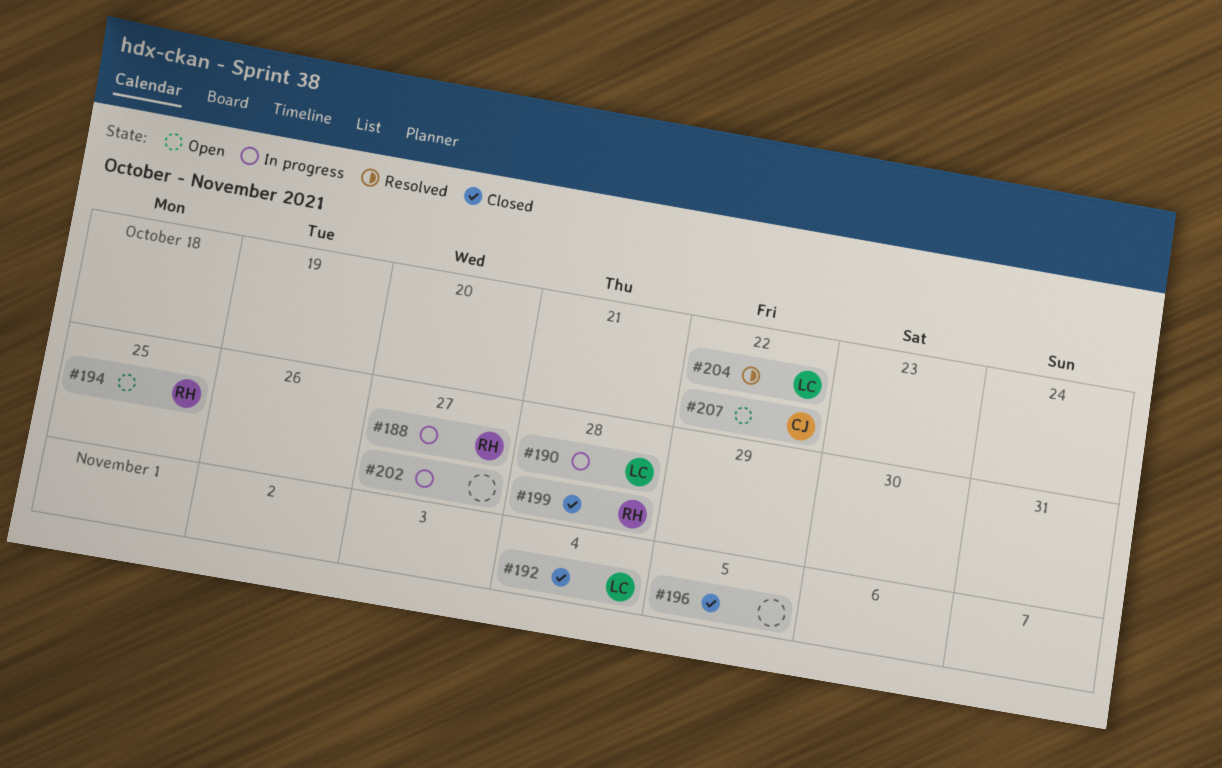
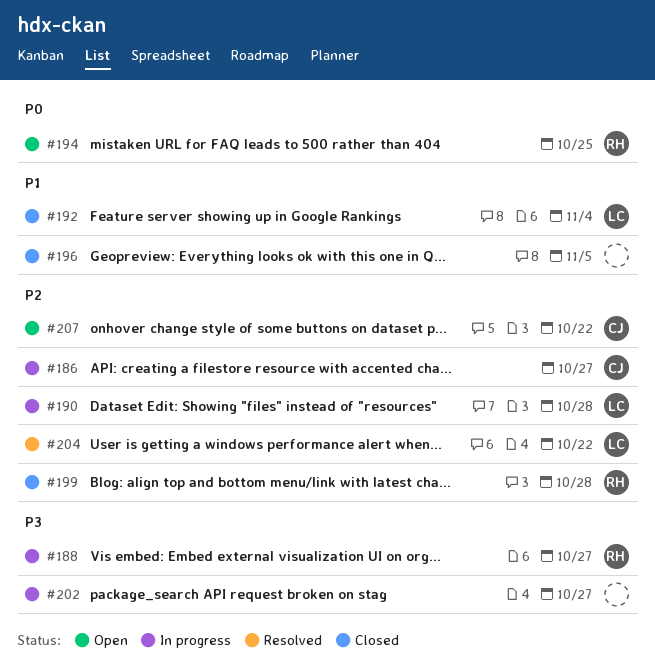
#186: none -> present

